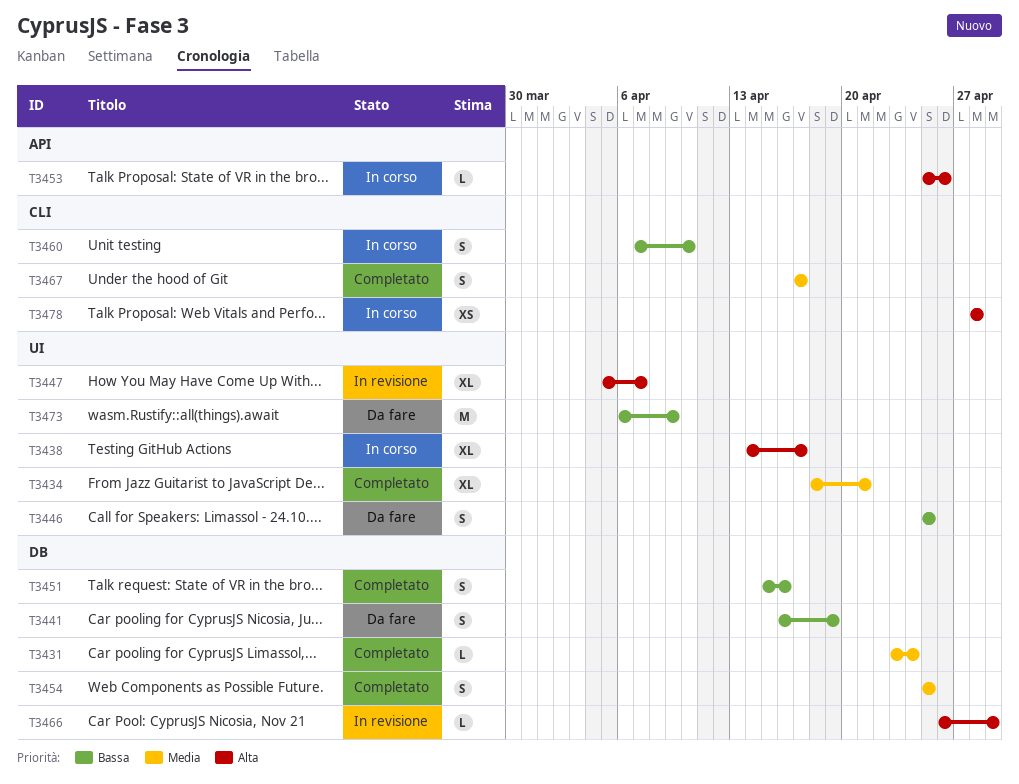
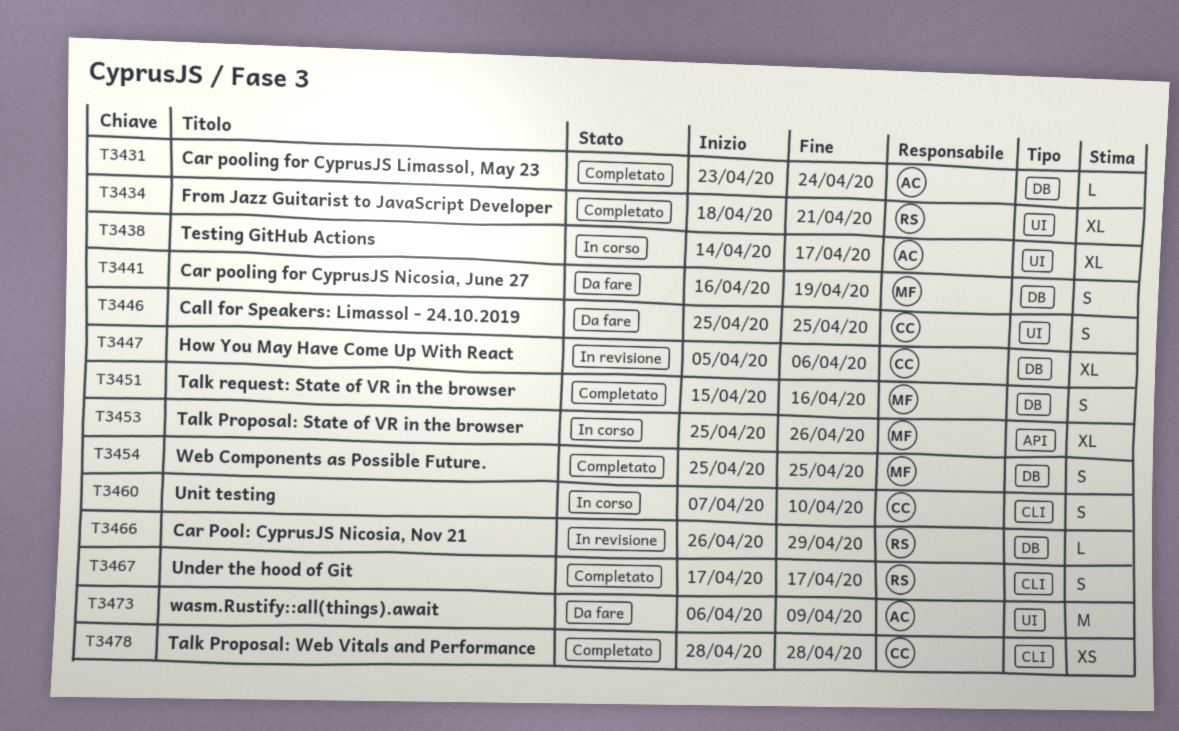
T3447, label: UI -> DB
T3447, due: Apr 7 -> Apr 6
T3453, estimate: L -> XL
T3478, status: In corso -> Completato

